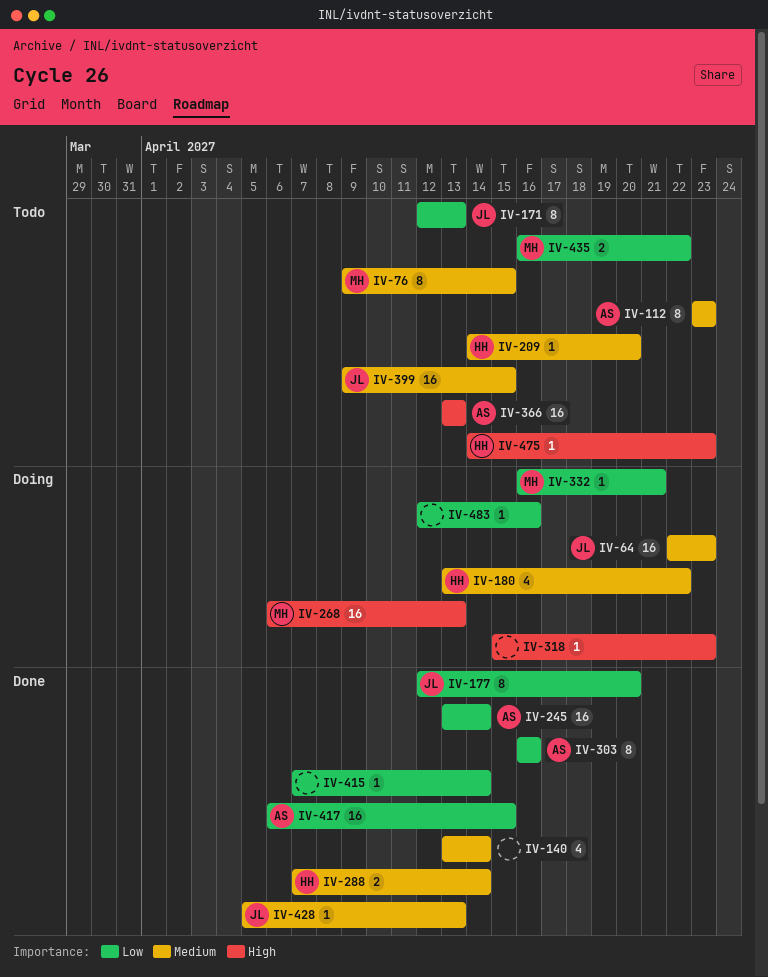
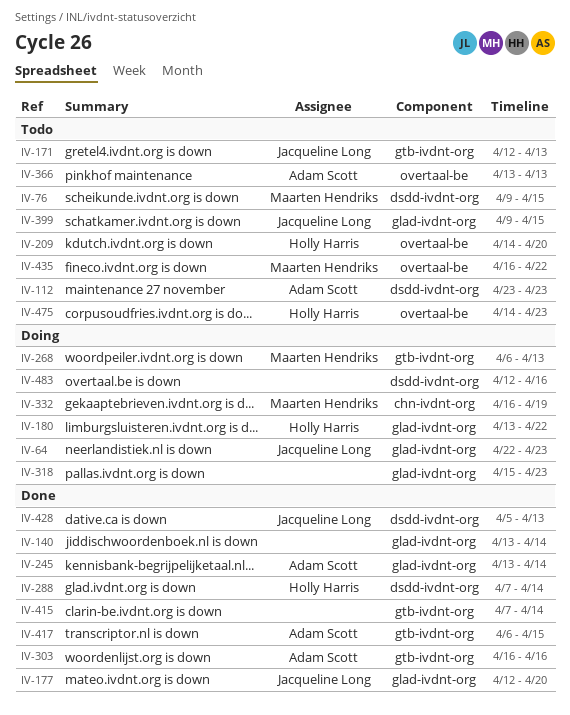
IV-332, due: Apr 21 -> Apr 19

